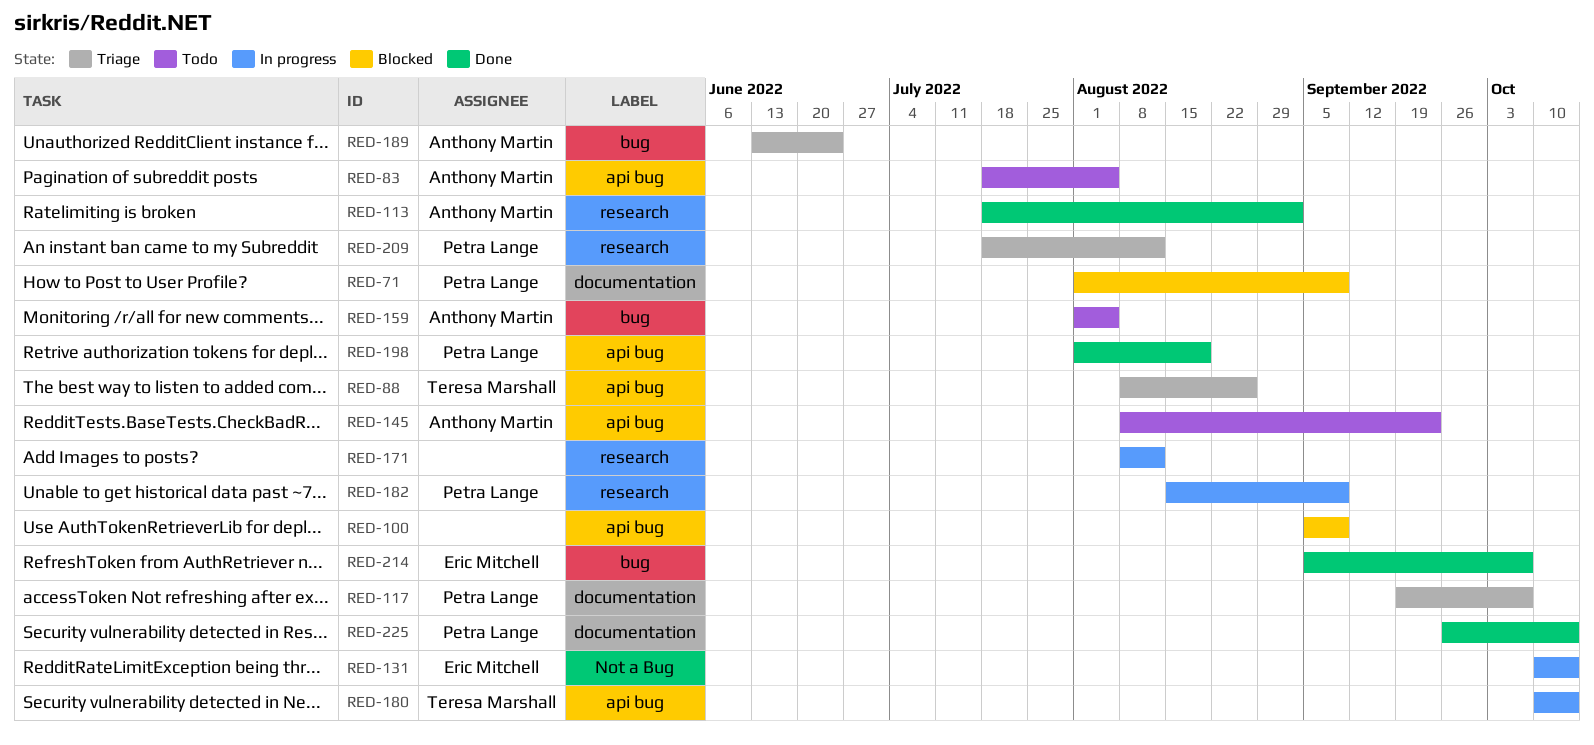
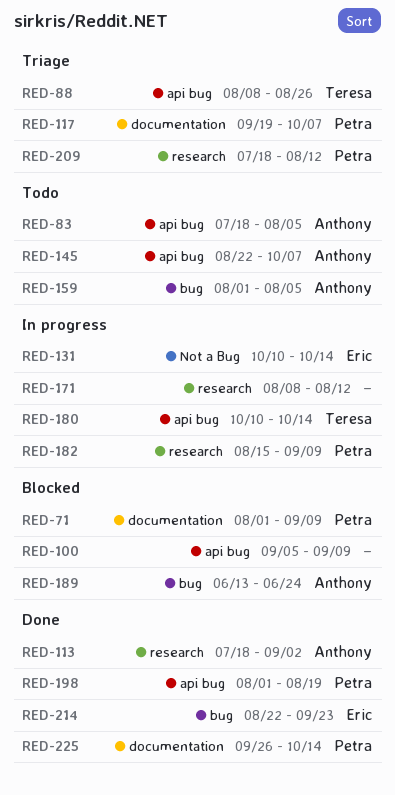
RED-145, start: Aug 8 -> Aug 22
RED-145, due: Sep 23 -> Oct 7
RED-189, status: Triage -> Blocked
RED-214, start: Sep 5 -> Aug 22
RED-214, due: Oct 7 -> Sep 23

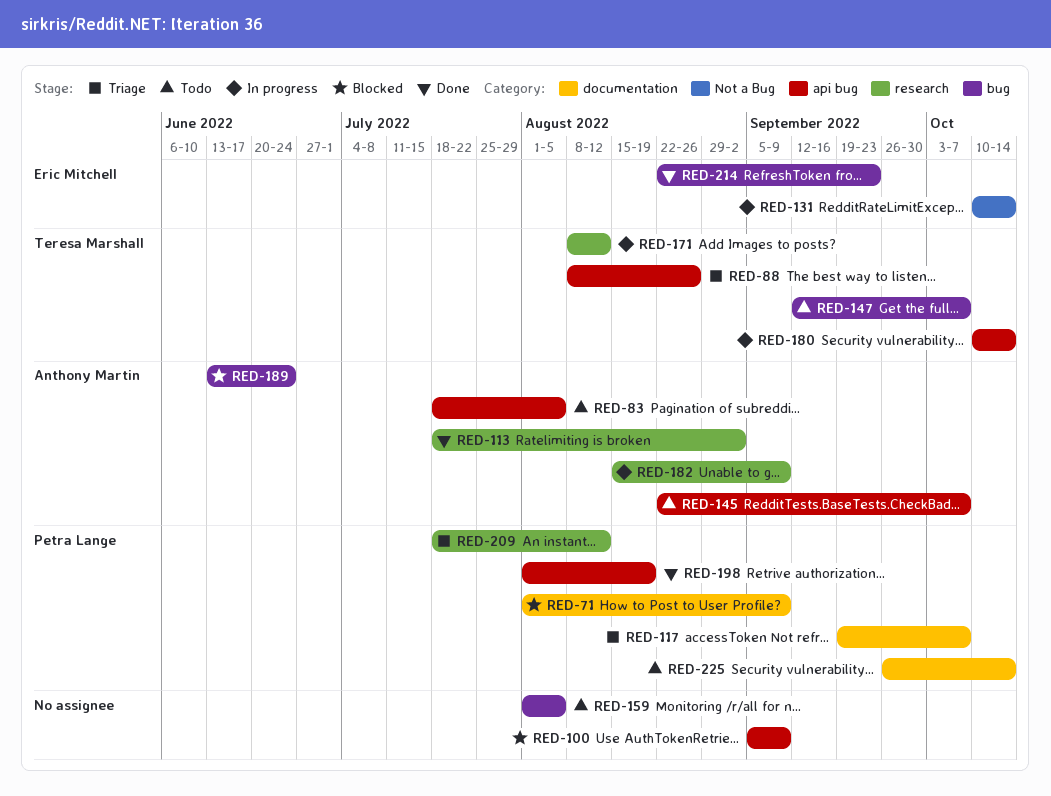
RED-147: none -> present
RED-159, owner: Anthony Martin -> none
RED-171, owner: none -> Teresa Marshall
RED-182, owner: Petra Lange -> Anthony Martin
RED-225, status: Done -> Todo

